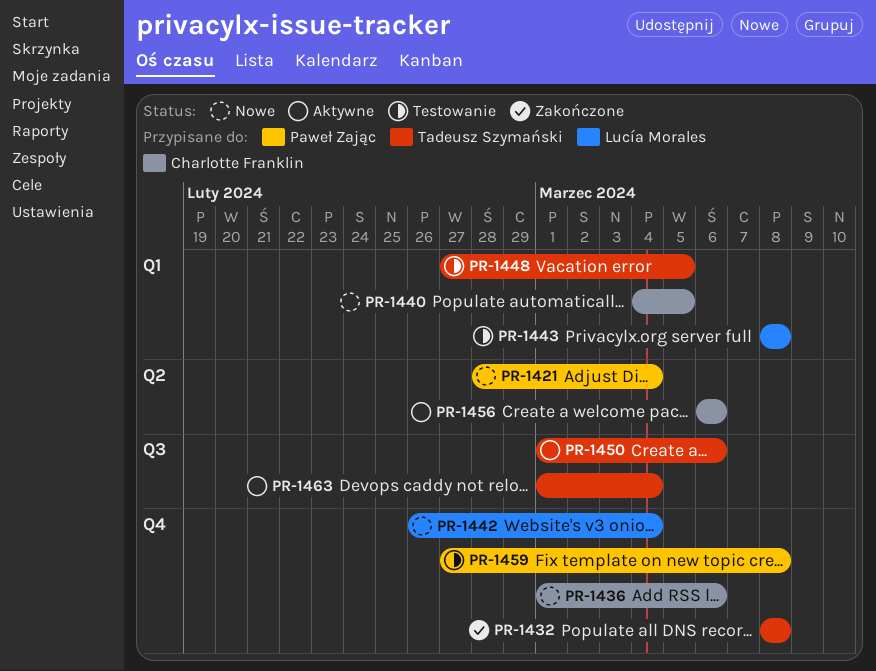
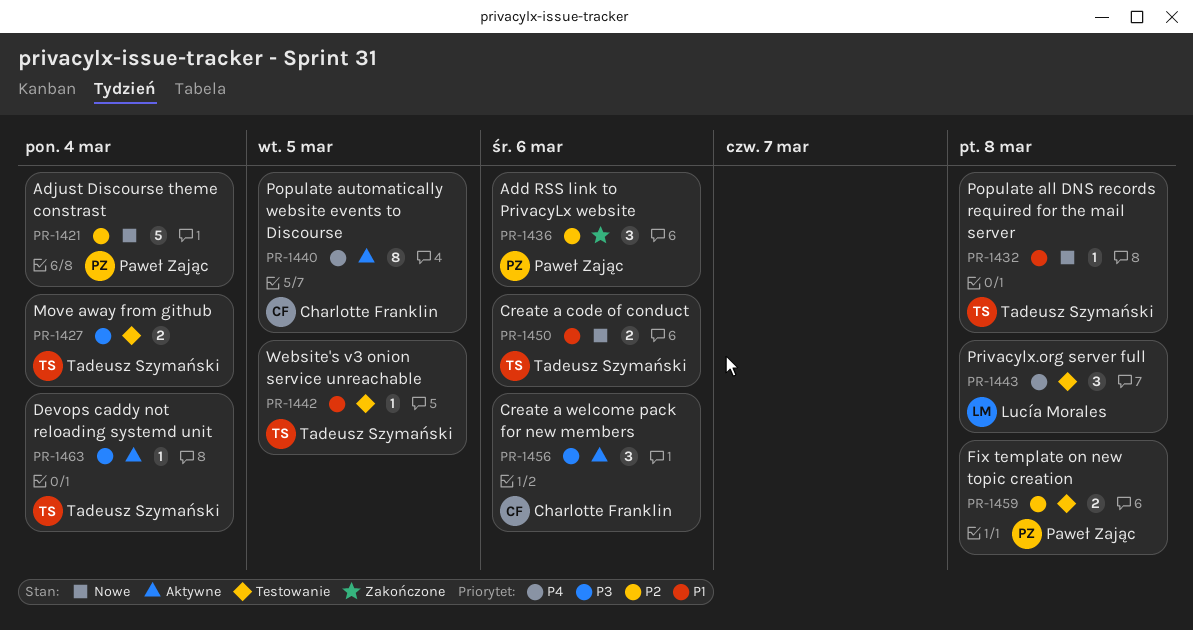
PR-1427: none -> present
PR-1432, status: Zakończone -> Nowe
PR-1436, status: Nowe -> Zakończone
PR-1436, owner: Charlotte Franklin -> Paweł Zając
PR-1440, status: Nowe -> Aktywne
PR-1442, status: Nowe -> Testowanie
PR-1442, owner: Lucía Morales -> Tadeusz Szymański
PR-1442, due: Mar 4 -> Mar 5
PR-1448: present -> none
PR-1450, status: Aktywne -> Nowe

